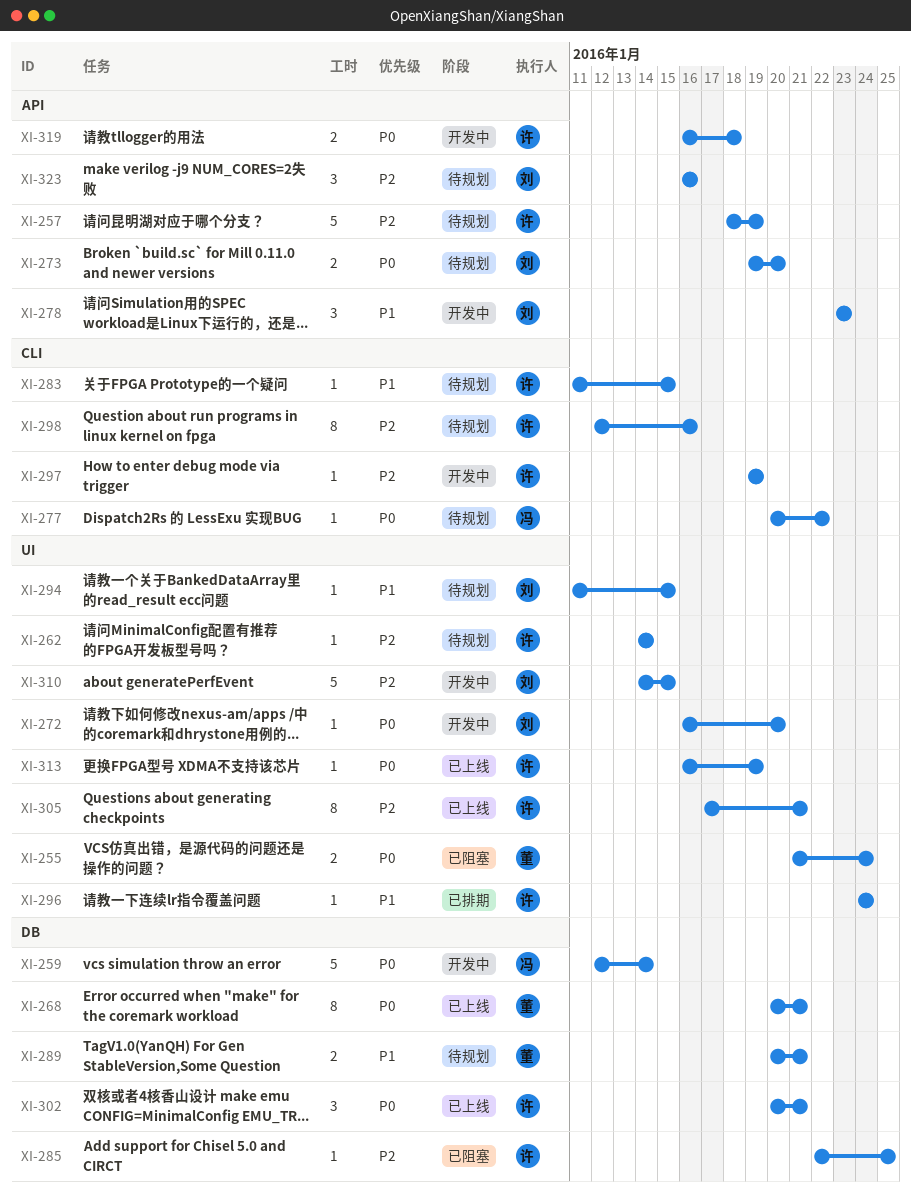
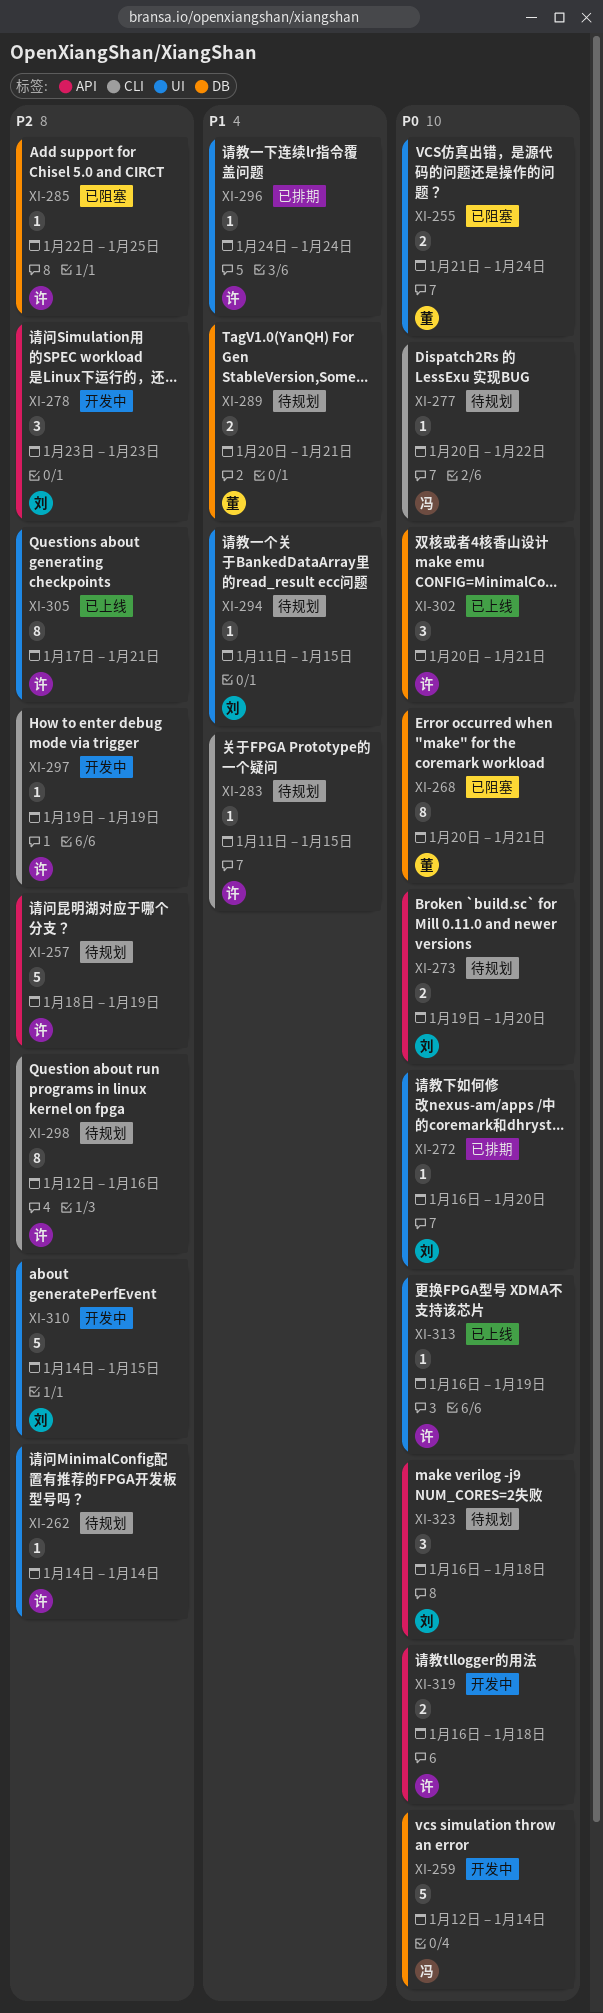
XI-268, status: 已上线 -> 已阻塞
XI-272, status: 开发中 -> 已排期
XI-278, priority: P1 -> P2
XI-323, priority: P2 -> P0
XI-323, due: Jan 16 -> Jan 18

